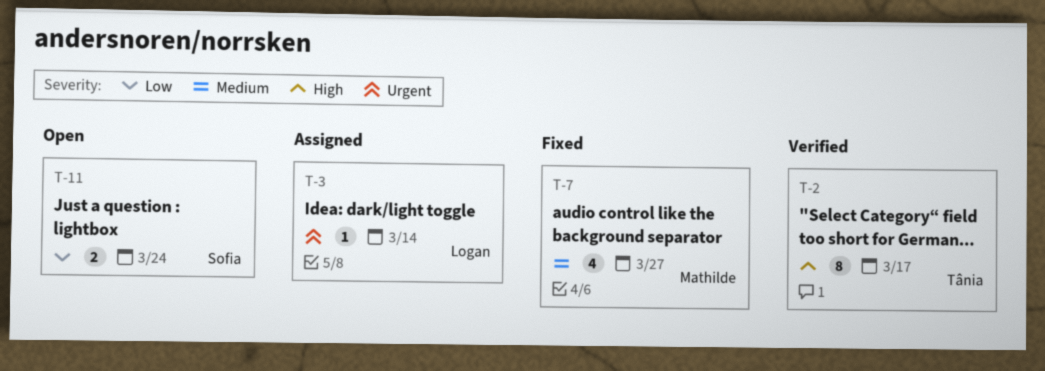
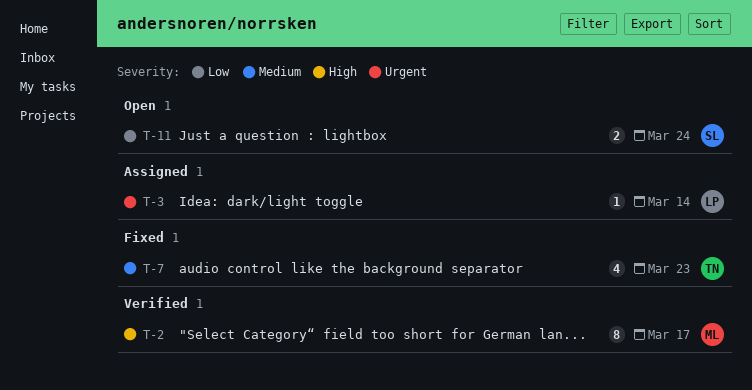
T-2, owner: Tânia -> Mathilde
T-7, owner: Mathilde -> Tânia
T-7, due: Mar 27 -> Mar 23

